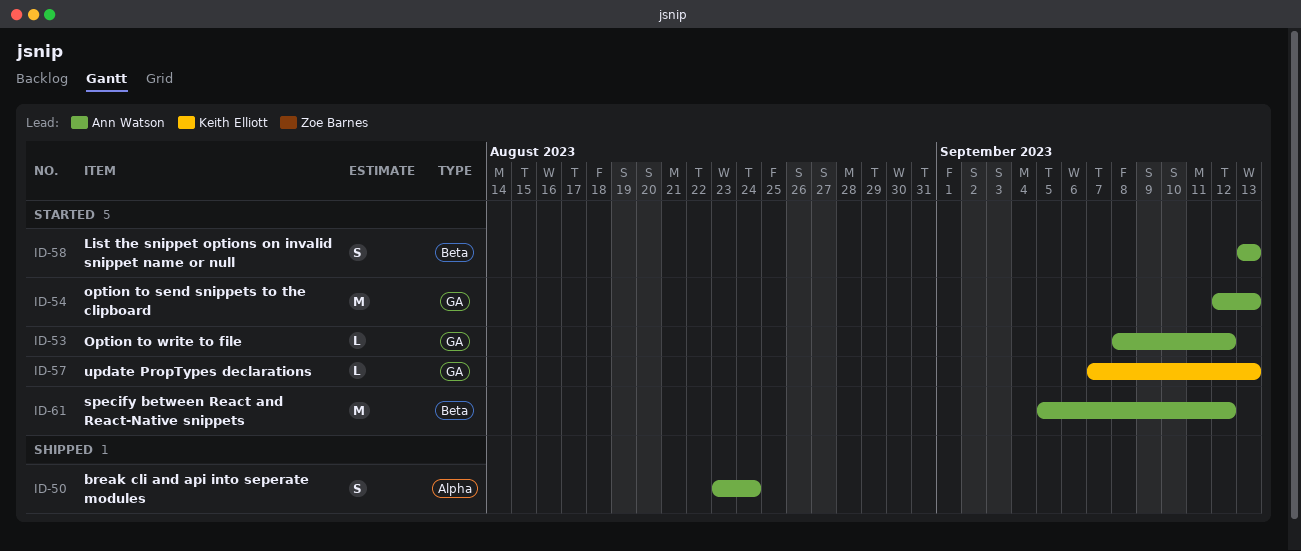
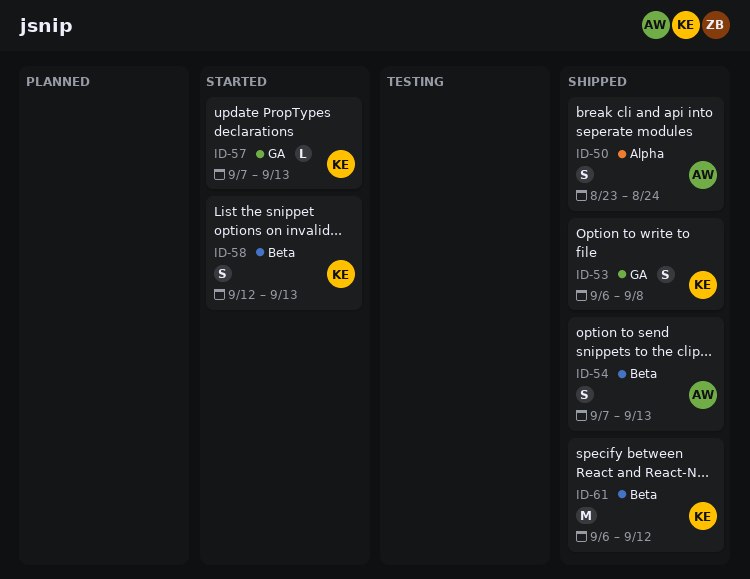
ID-53, status: Started -> Shipped
ID-53, owner: Ann Watson -> Keith Elliott
ID-53, estimate: L -> S
ID-53, start: Sep 8 -> Sep 6
ID-53, due: Sep 12 -> Sep 8
ID-54, status: Started -> Shipped
ID-54, label: GA -> Beta
ID-54, estimate: M -> S
ID-54, start: Sep 12 -> Sep 7
ID-58, owner: Ann Watson -> Keith Elliott
ID-58, start: Sep 13 -> Sep 12
ID-61, status: Started -> Shipped
ID-61, owner: Ann Watson -> Keith Elliott
ID-61, start: Sep 5 -> Sep 6

